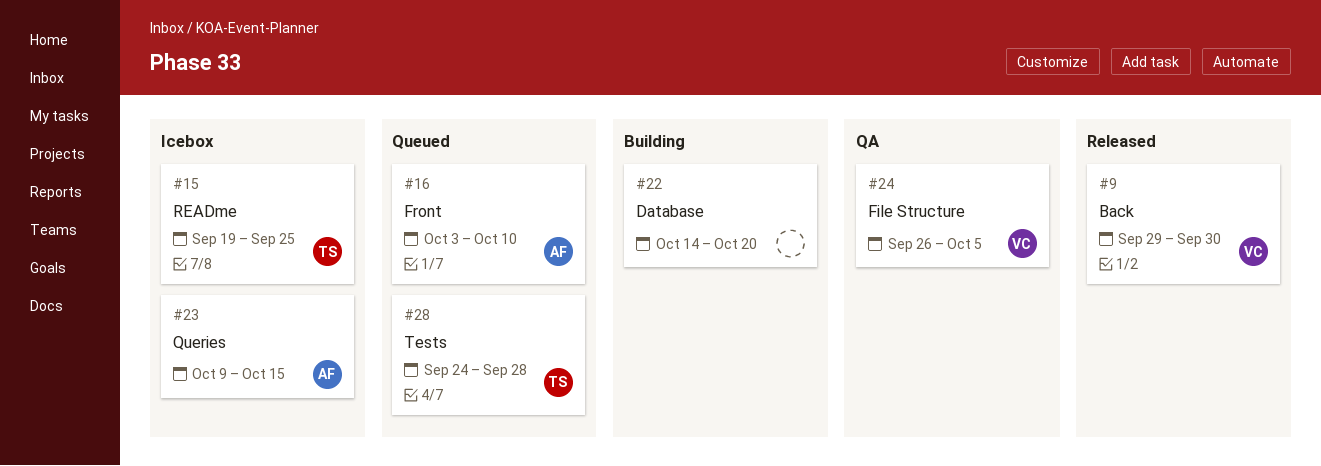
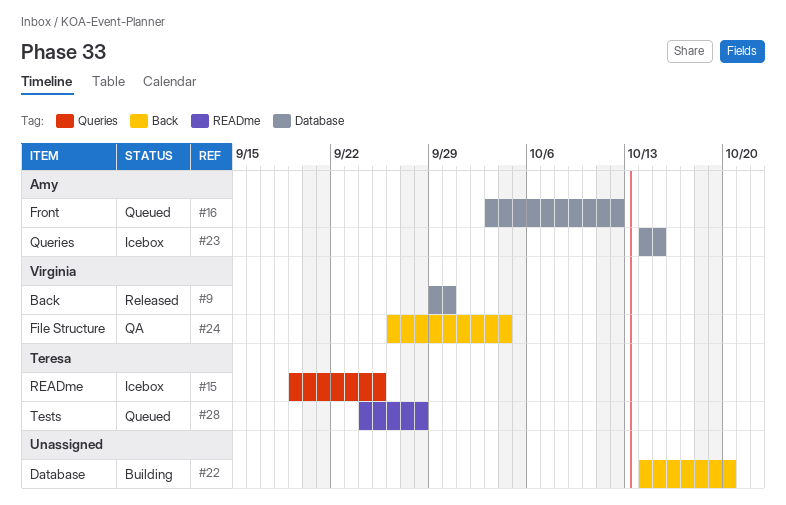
#16, due: Oct 10 -> Oct 12
#23, start: Oct 9 -> Oct 14
#24, due: Oct 5 -> Oct 4

